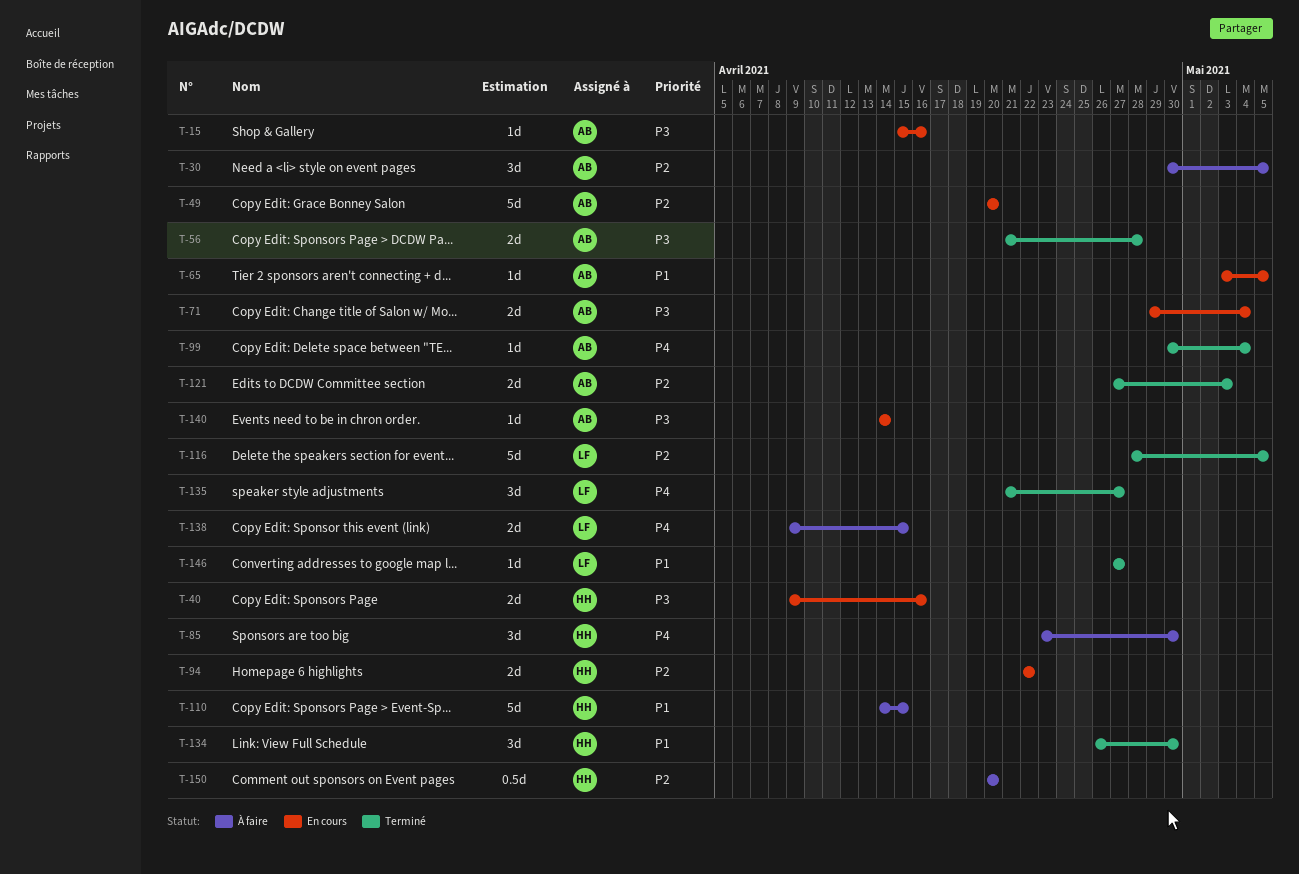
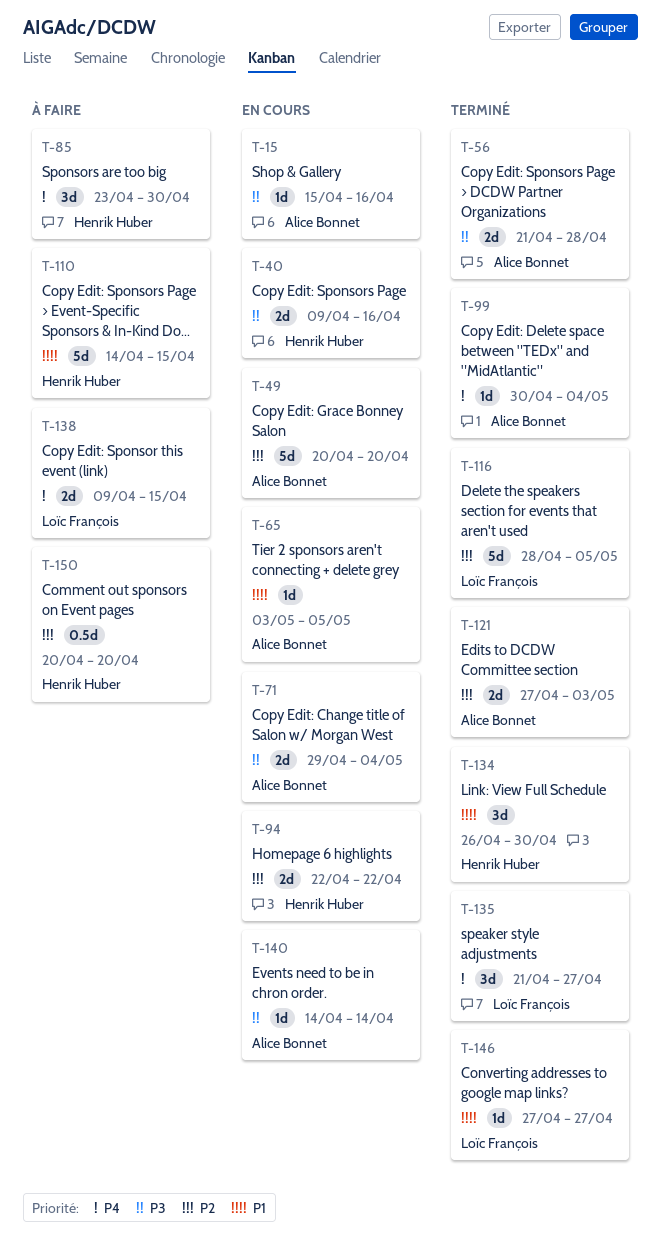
T-30: present -> none

